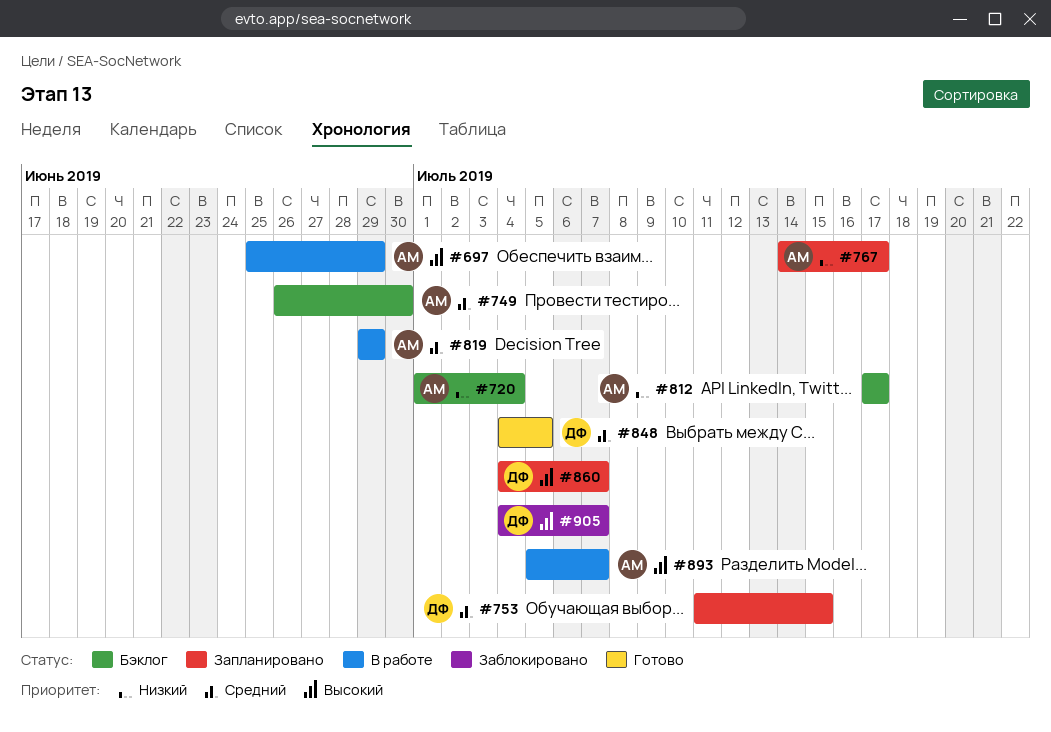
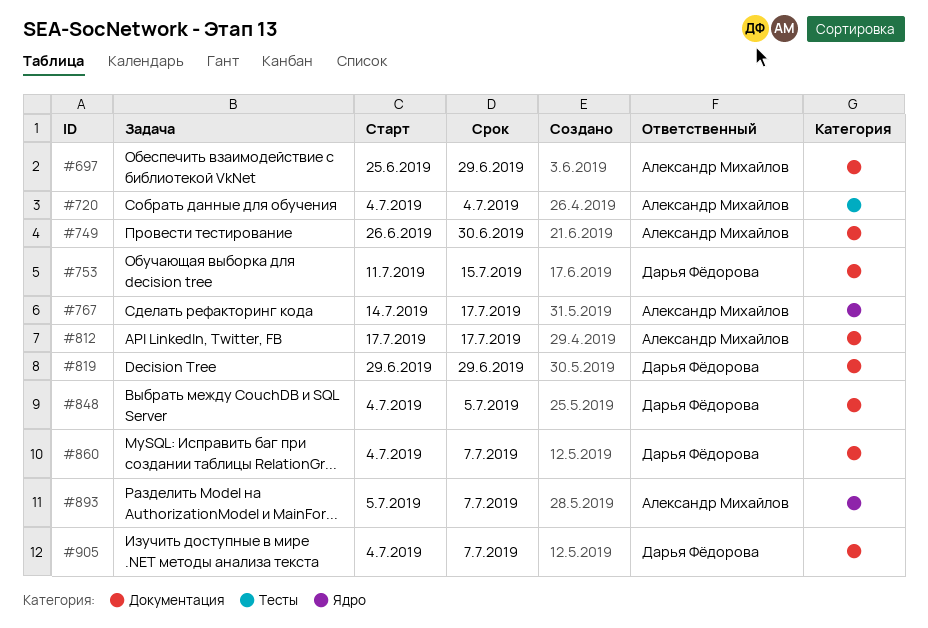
#720, start: Jul 1 -> Jul 4
#819, owner: Александр Михайлов -> Дарья Фёдорова

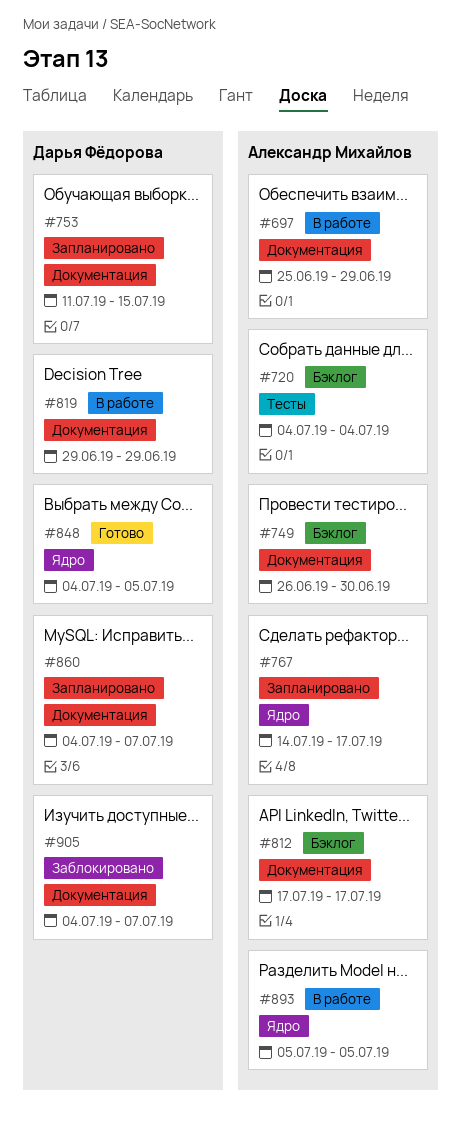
#848, label: Документация -> Ядро
#893, due: Jul 7 -> Jul 5

